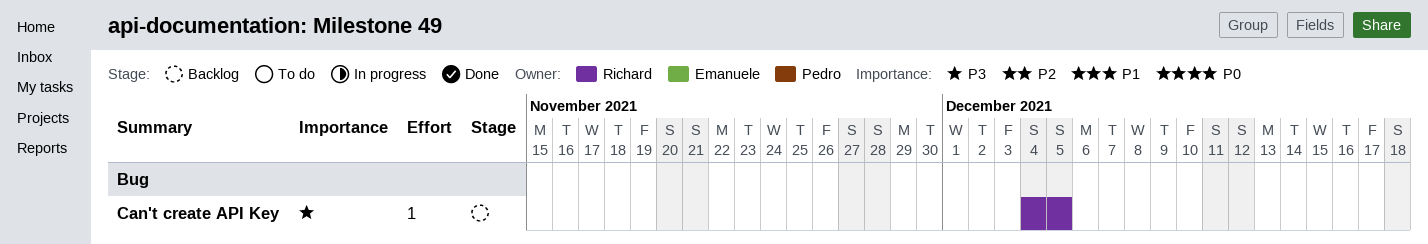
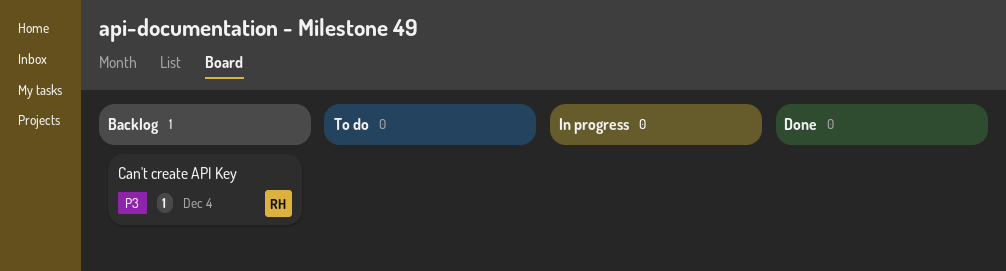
Can't create API Key, due: Dec 5 -> Dec 4

